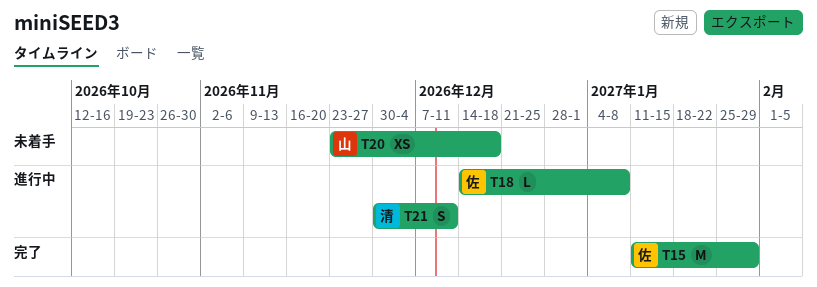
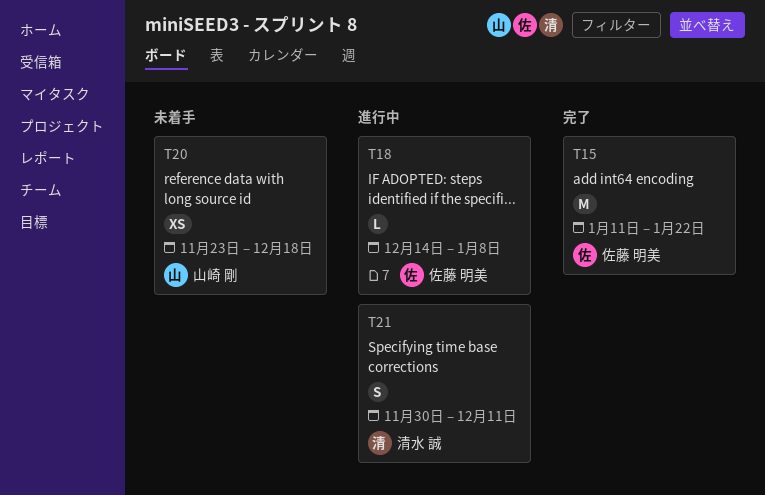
T15, due: Jan 29 -> Jan 22

